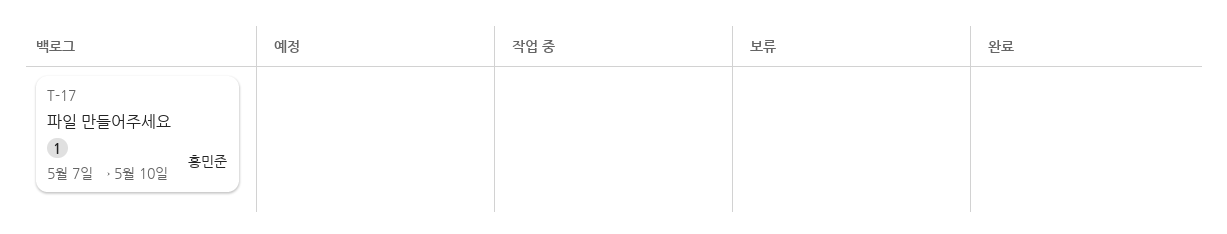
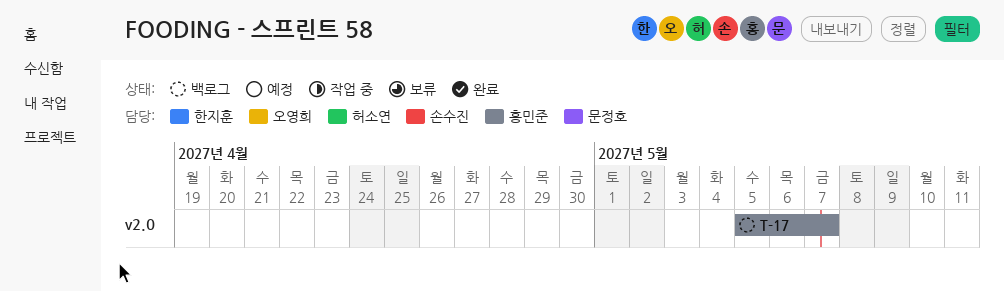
T-17, start: May 7 -> May 5
T-17, due: May 10 -> May 7

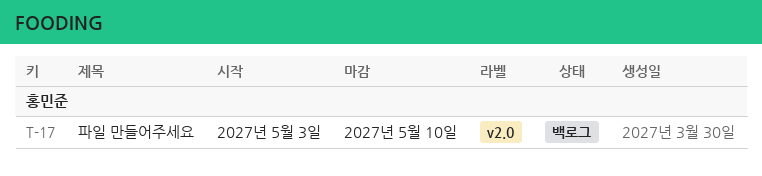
T-17, start: May 5 -> May 3
T-17, due: May 7 -> May 10

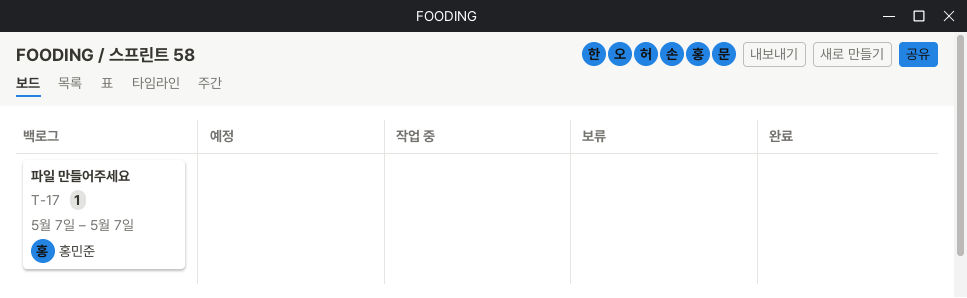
T-17, start: May 3 -> May 7
T-17, due: May 10 -> May 7

